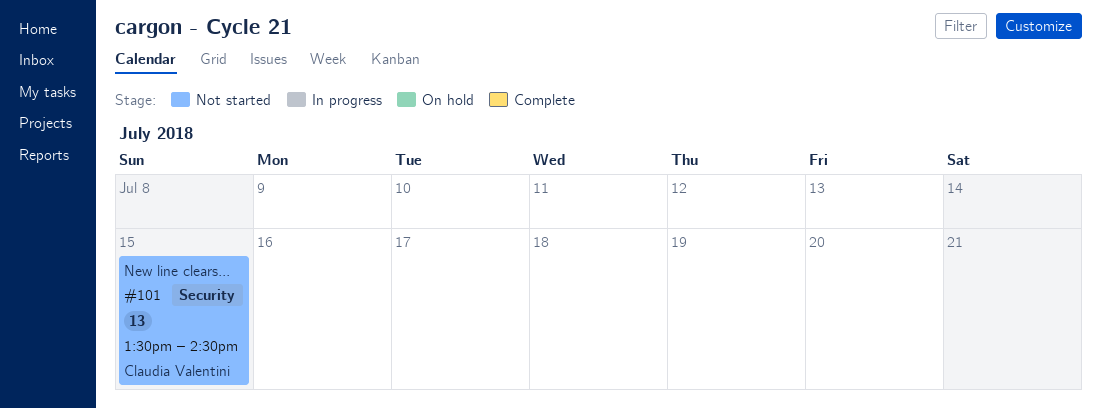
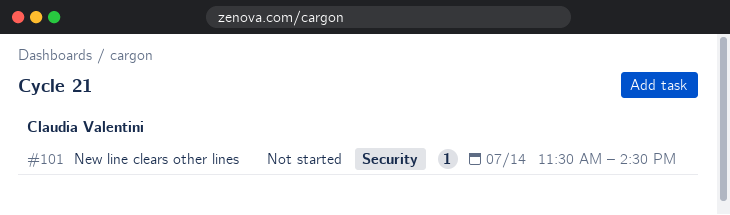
#101, estimate: 13 -> 1
#101, day: Jul 15 -> Jul 14
#101, begins: 13:30 -> 11:30

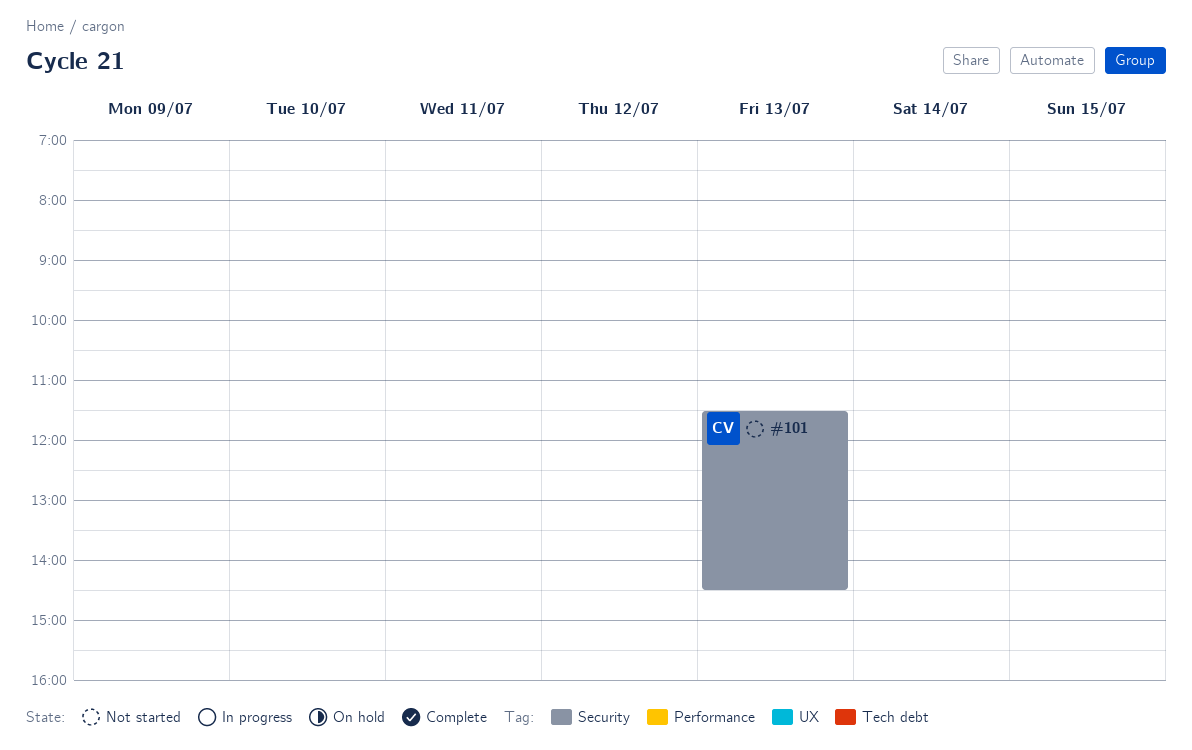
#101, day: Jul 14 -> Jul 13

